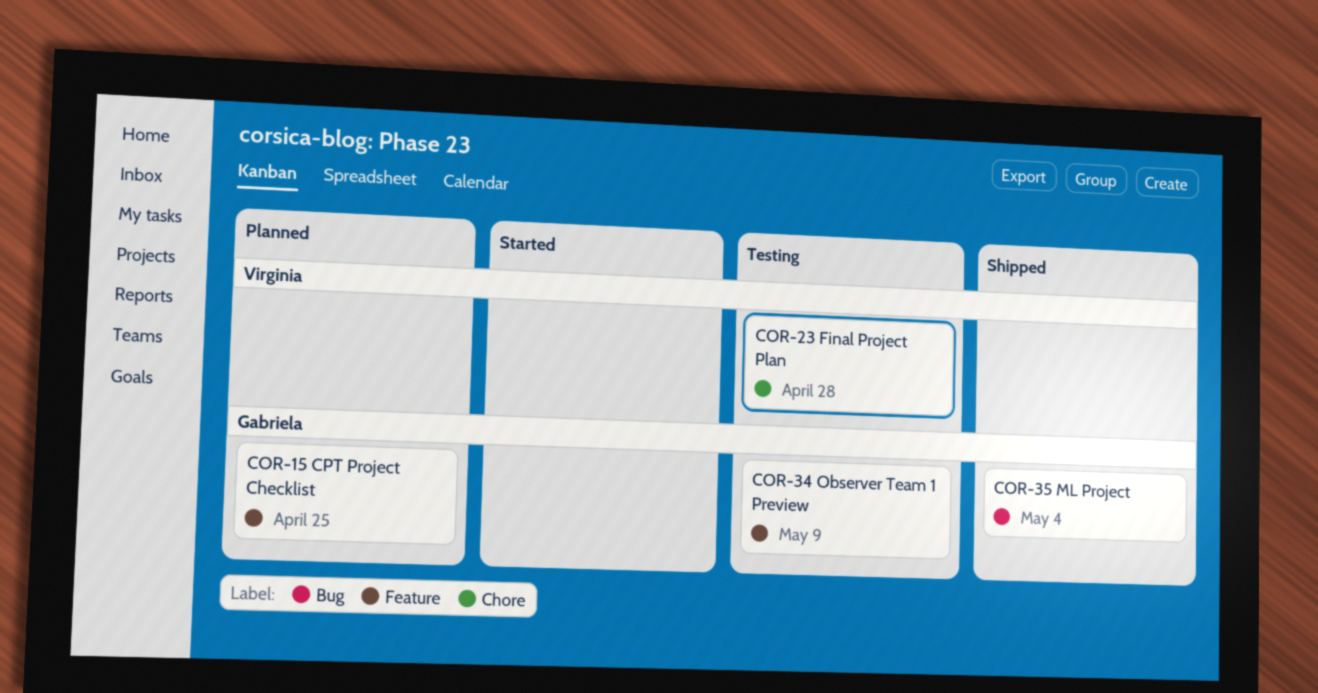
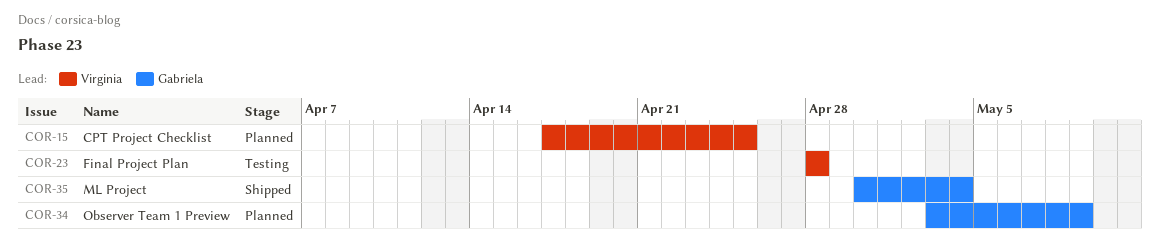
COR-15, owner: Gabriela -> Virginia
COR-34, status: Testing -> Planned

